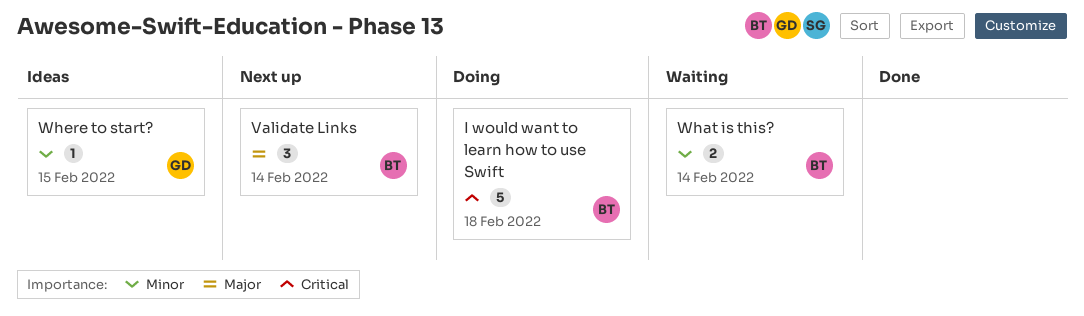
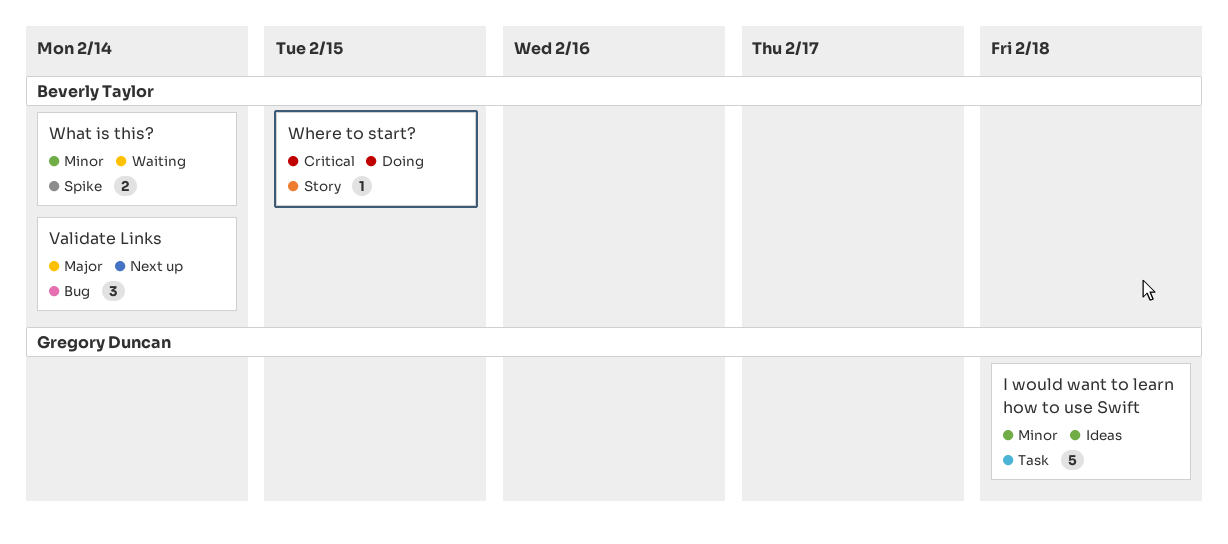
I would want to learn how to use Swift, status: Doing -> Ideas
I would want to learn how to use Swift, owner: Beverly Taylor -> Gregory Duncan
I would want to learn how to use Swift, priority: Critical -> Minor
Where to start?, status: Ideas -> Doing
Where to start?, owner: Gregory Duncan -> Beverly Taylor
Where to start?, priority: Minor -> Critical

